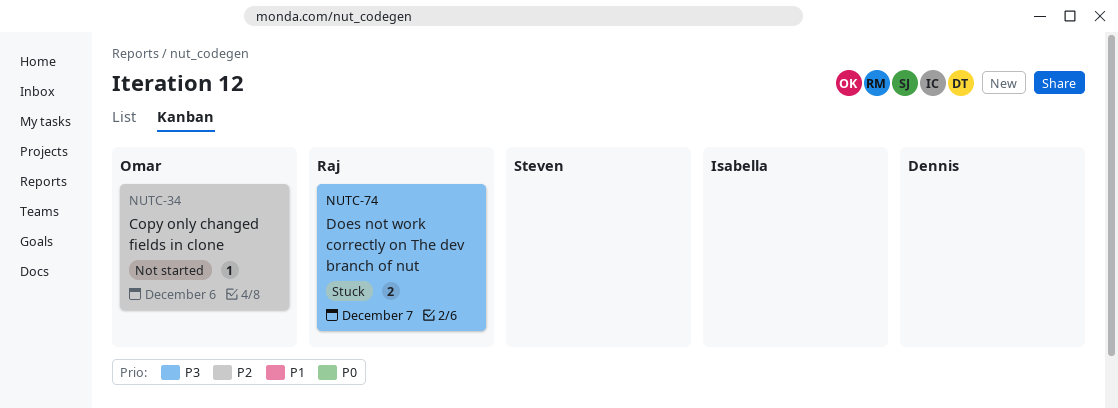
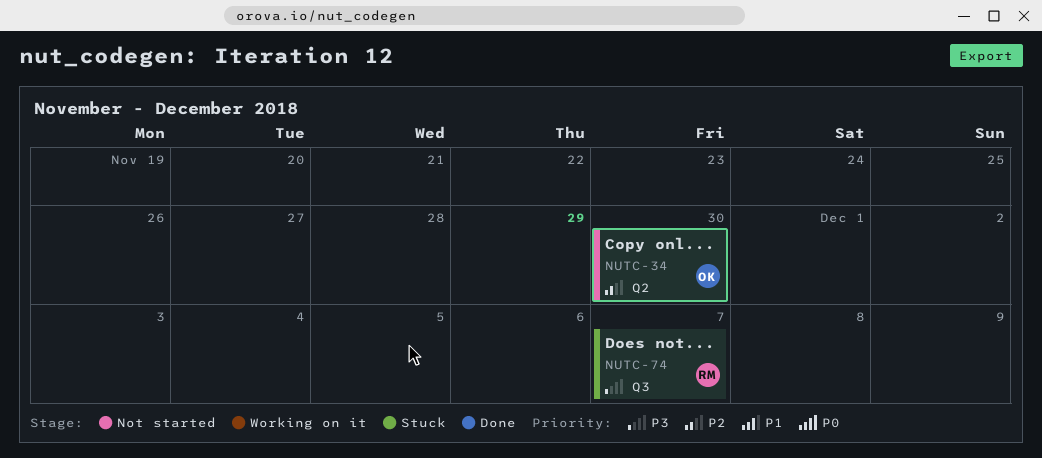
NUTC-34, due: Dec 6 -> Nov 30

